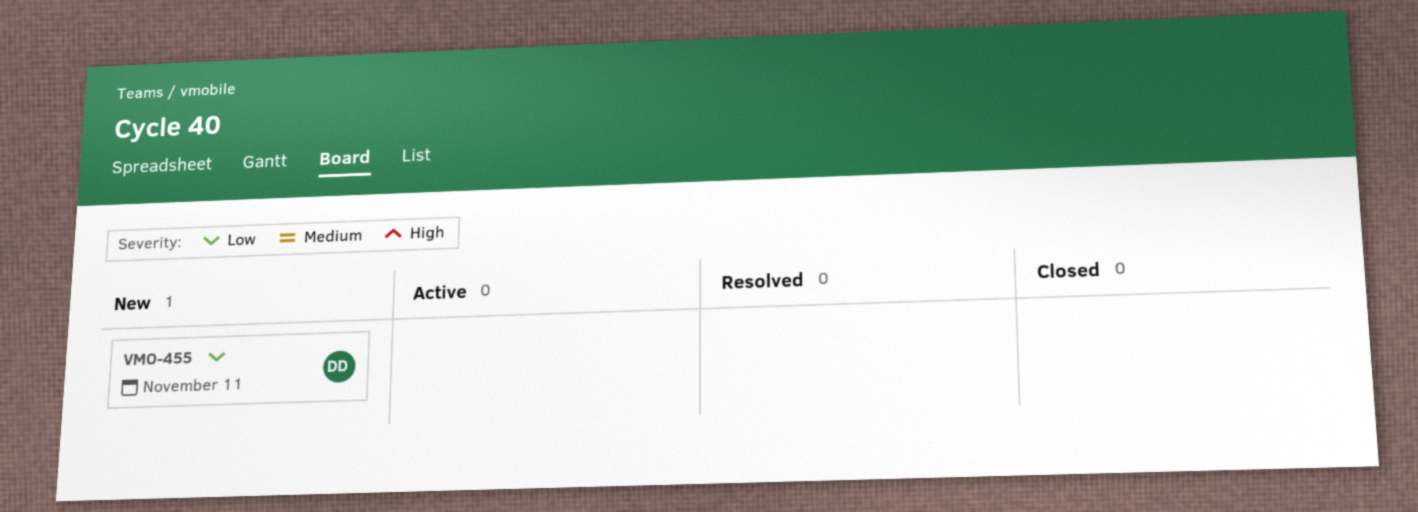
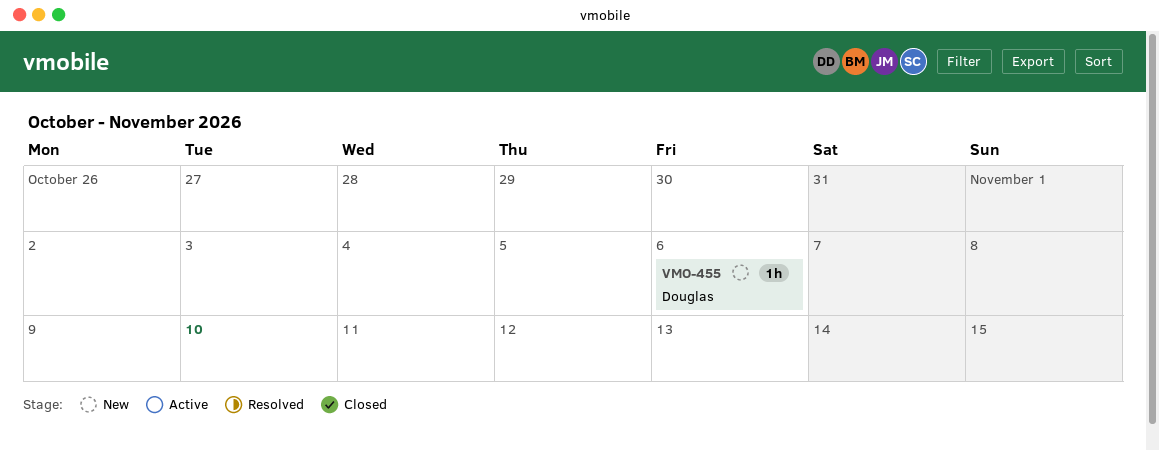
VMO-455, due: Nov 11 -> Nov 6

